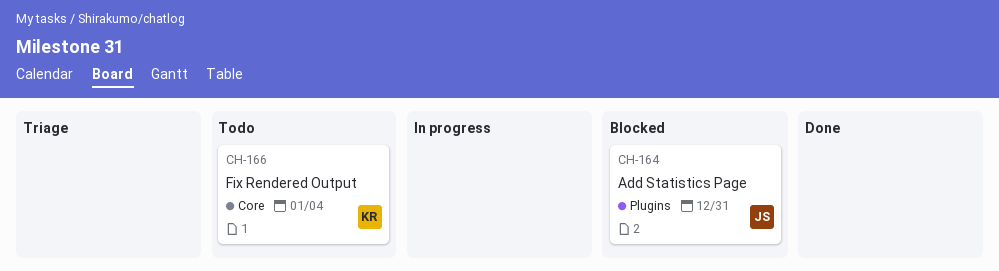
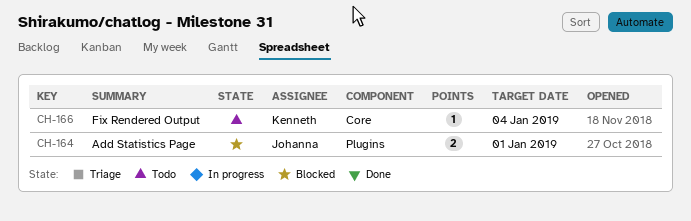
CH-164, due: Dec 31 -> Jan 1

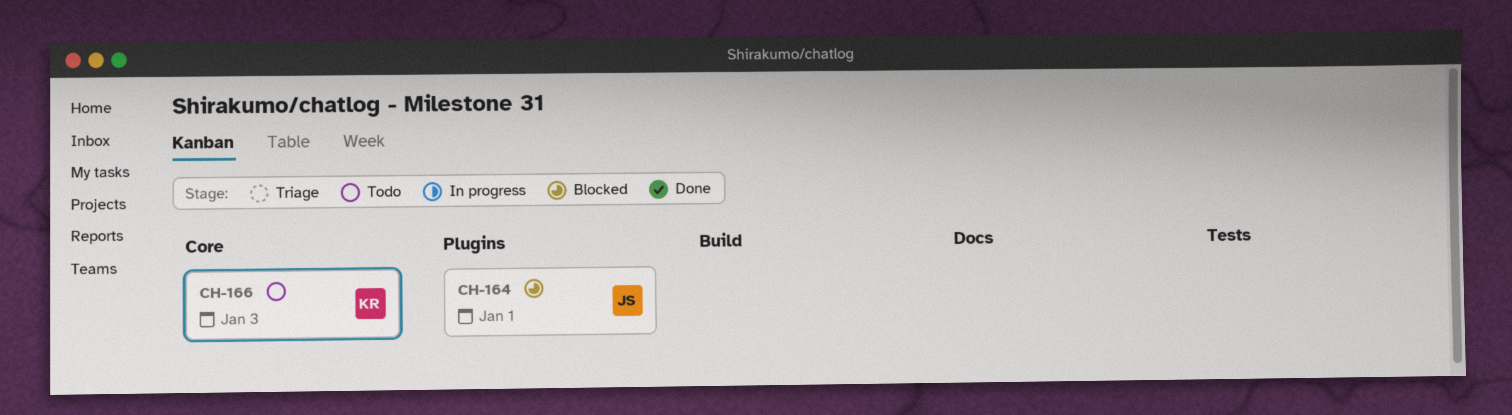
CH-166, due: Jan 4 -> Jan 3

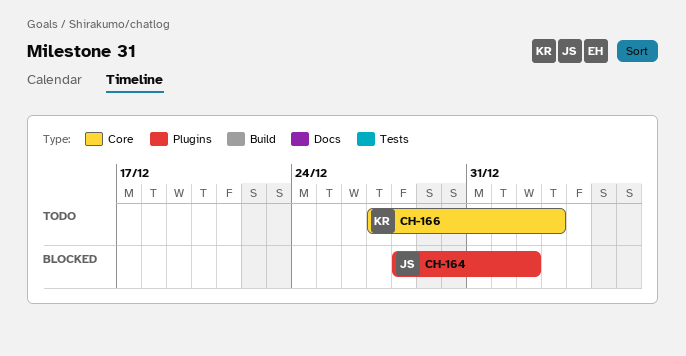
CH-164, due: Jan 1 -> Jan 2

